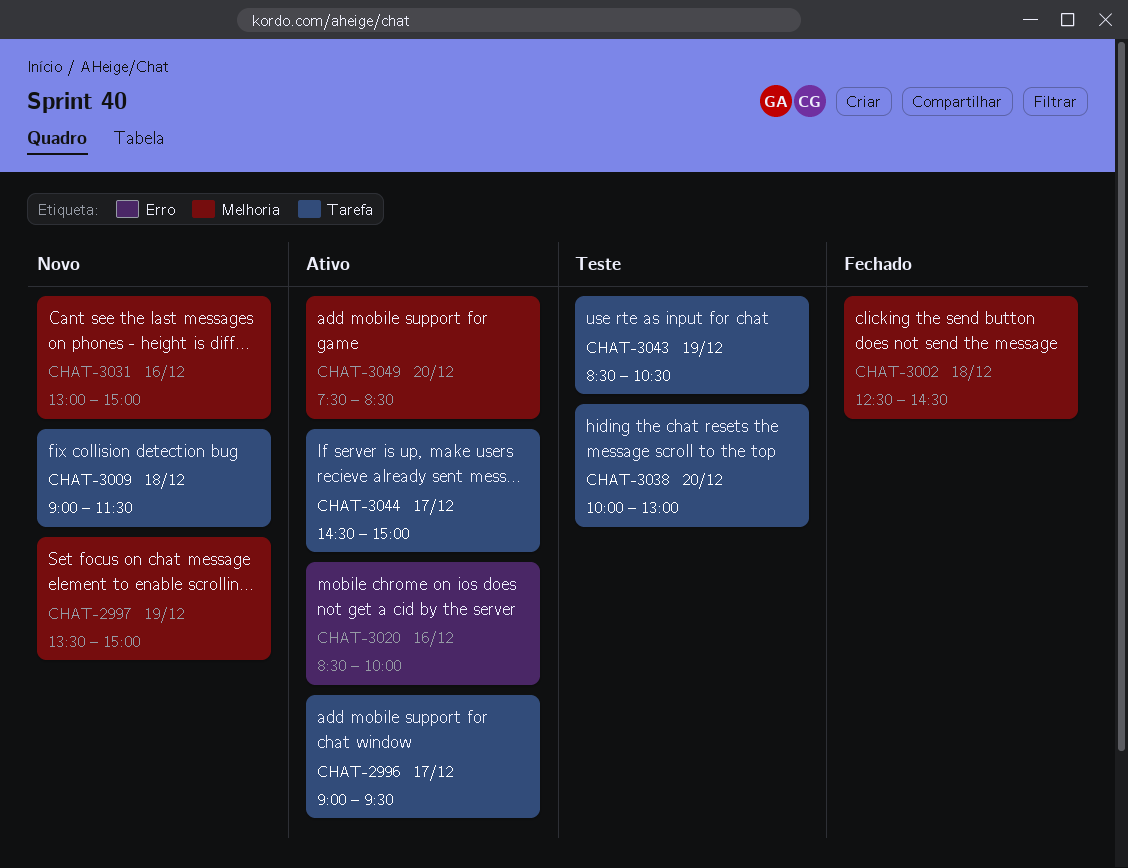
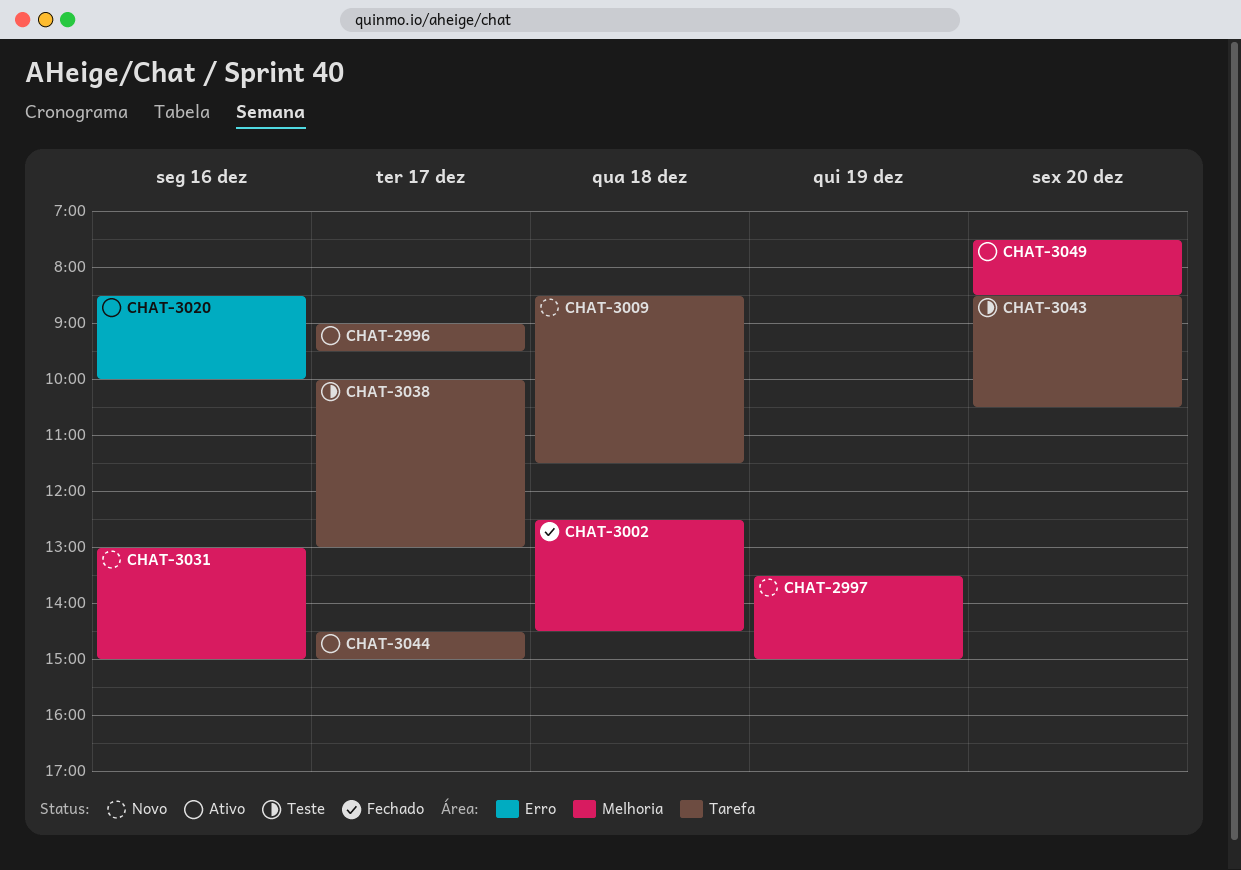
CHAT-3009, begins: 09:00 -> 08:30
CHAT-3038, day: Dec 20 -> Dec 17
CHAT-3043, day: Dec 19 -> Dec 20

